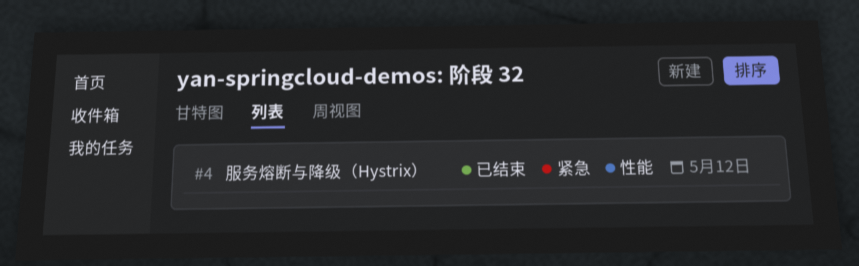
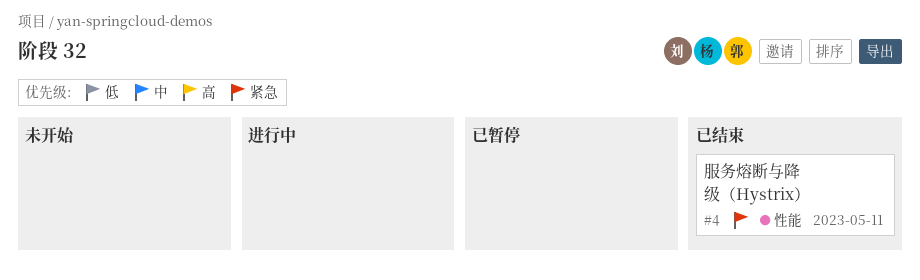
#4, due: May 12 -> May 11

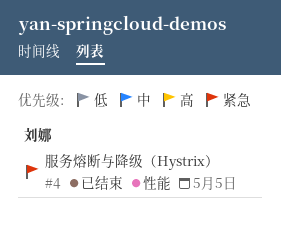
#4, due: May 11 -> May 5

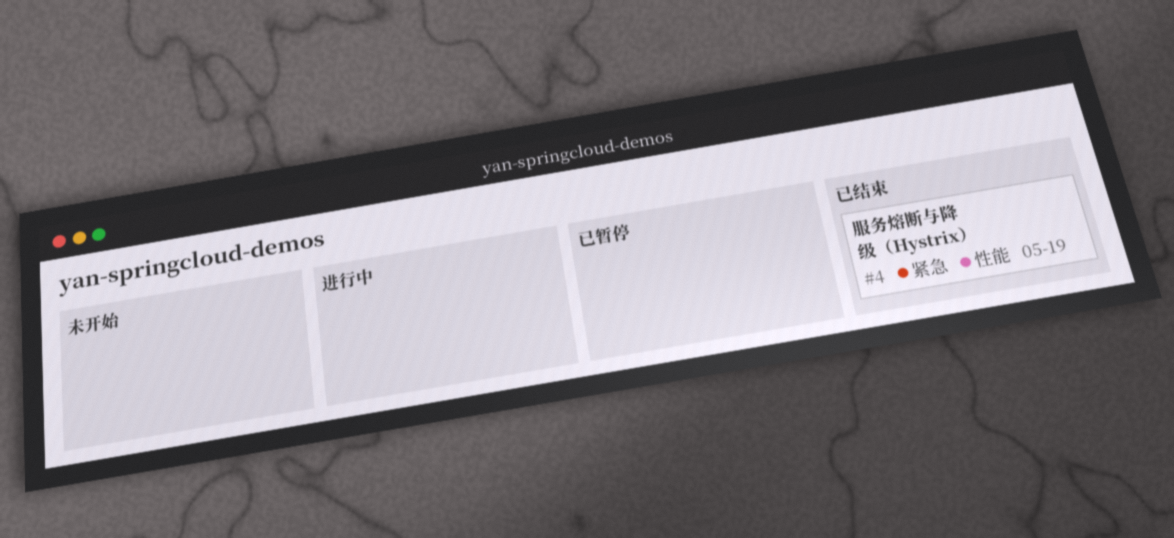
#4, due: May 5 -> May 19

